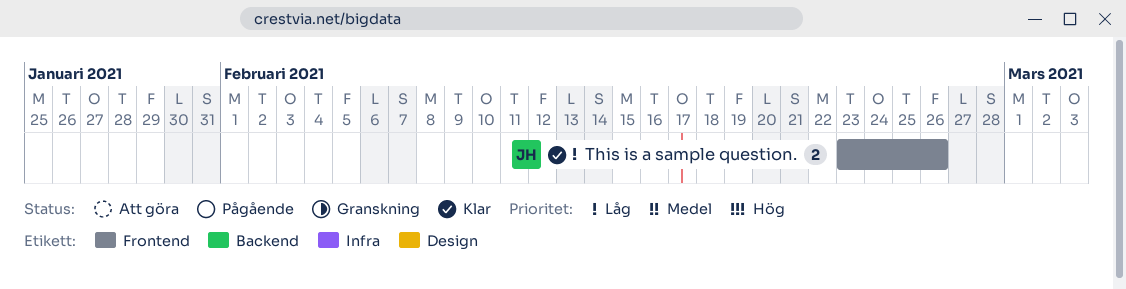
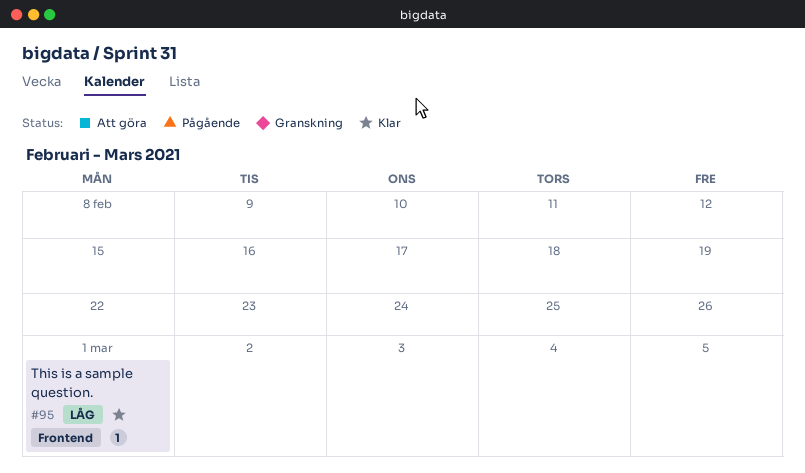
This is a sample question., estimate: 2 -> 1
This is a sample question., due: Feb 26 -> Mar 1

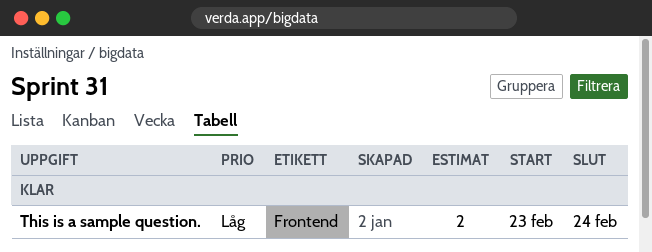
This is a sample question., estimate: 1 -> 2
This is a sample question., due: Mar 1 -> Feb 24

